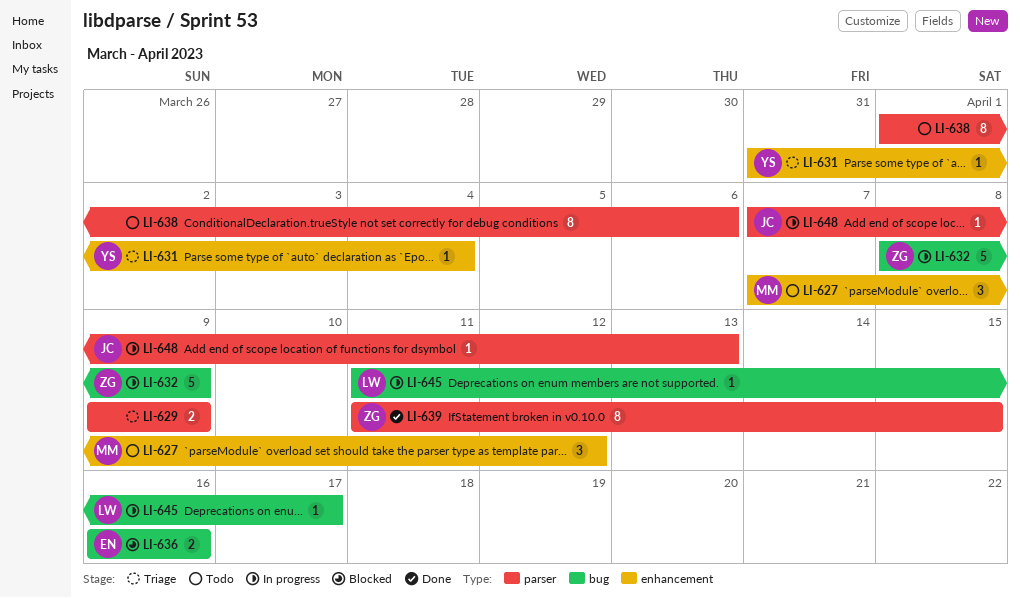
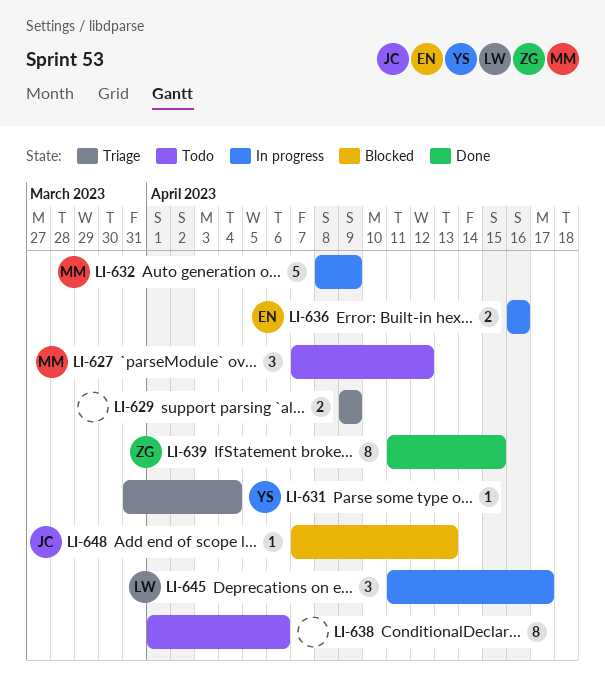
LI-632, owner: ZG -> MM
LI-636, status: Blocked -> In progress
LI-645, estimate: 1 -> 3
LI-648, status: In progress -> Blocked

